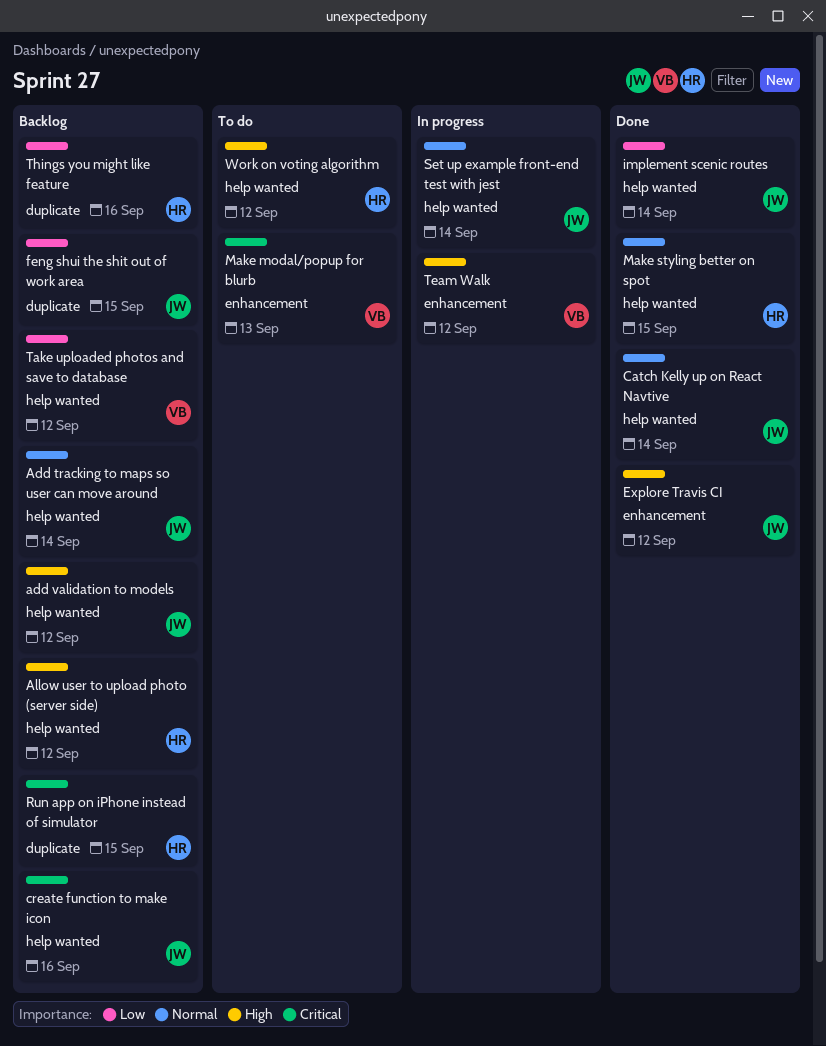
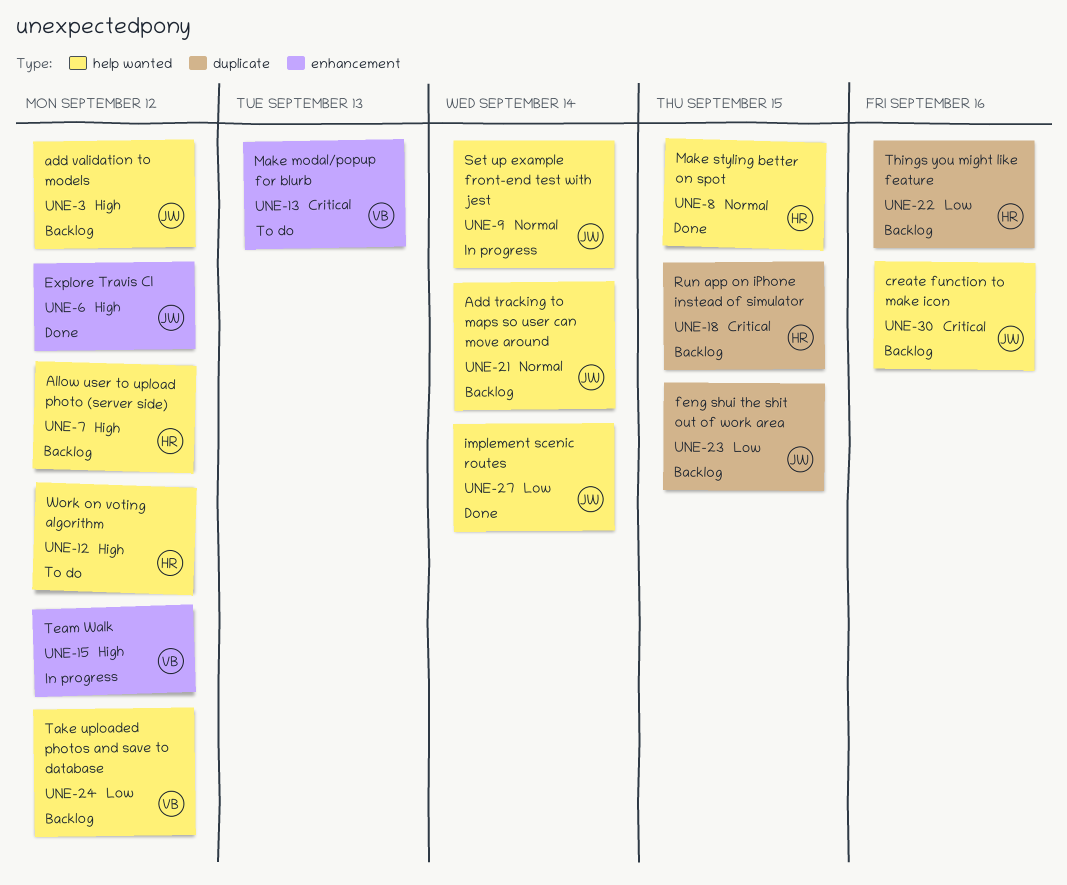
Catch Kelly up on React Navtive: present -> none

